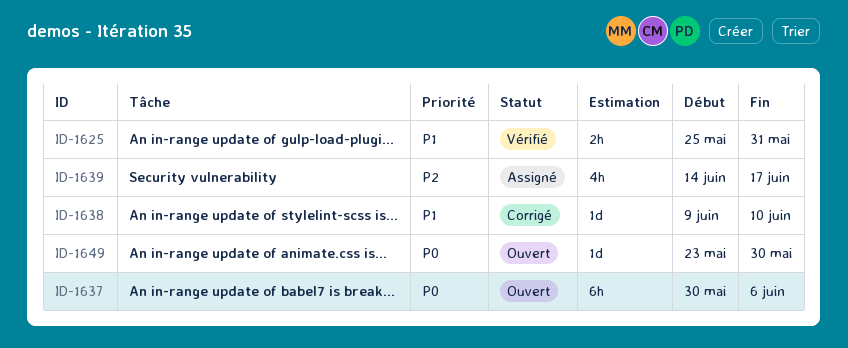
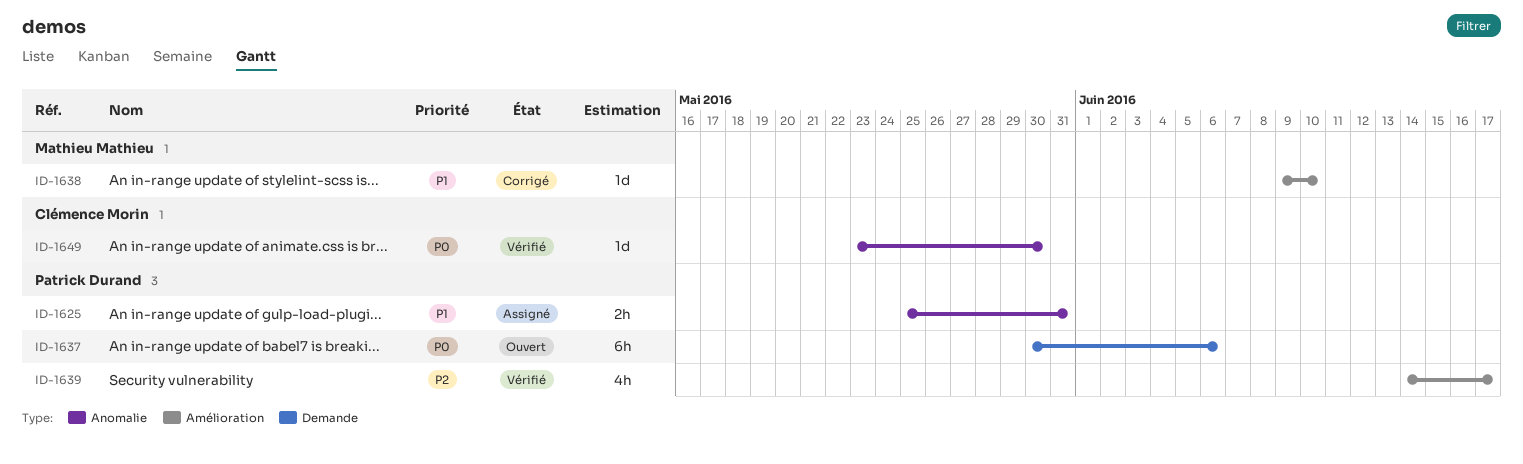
ID-1625, status: Vérifié -> Assigné
ID-1639, status: Assigné -> Vérifié
ID-1649, status: Ouvert -> Vérifié

